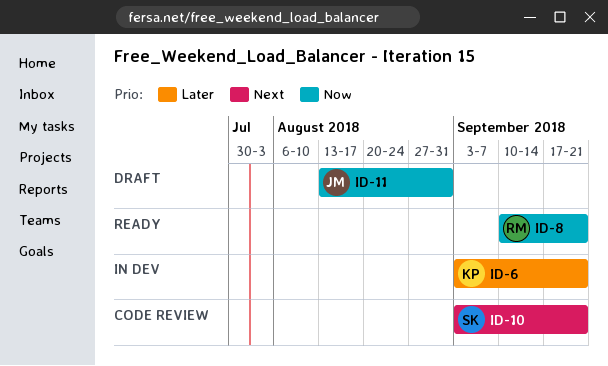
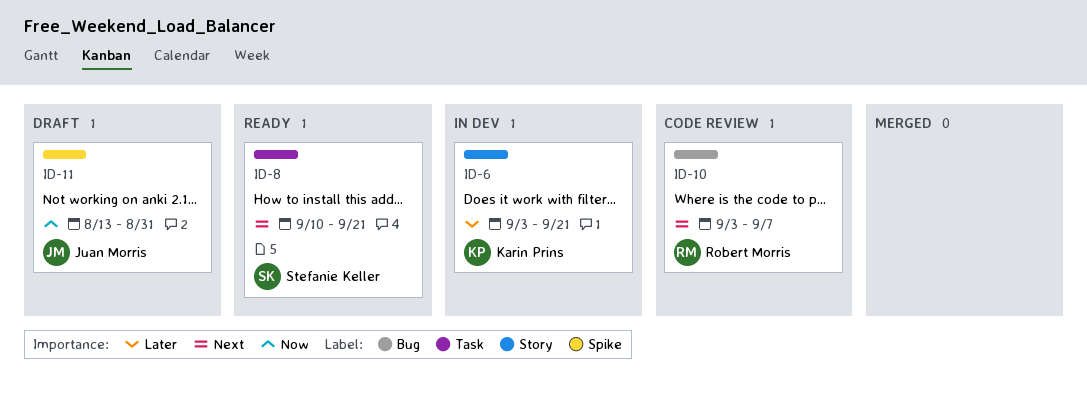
ID-8, owner: Robert Morris -> Stefanie Keller
ID-8, priority: Now -> Next
ID-10, owner: Stefanie Keller -> Robert Morris
ID-10, due: Sep 21 -> Sep 7

